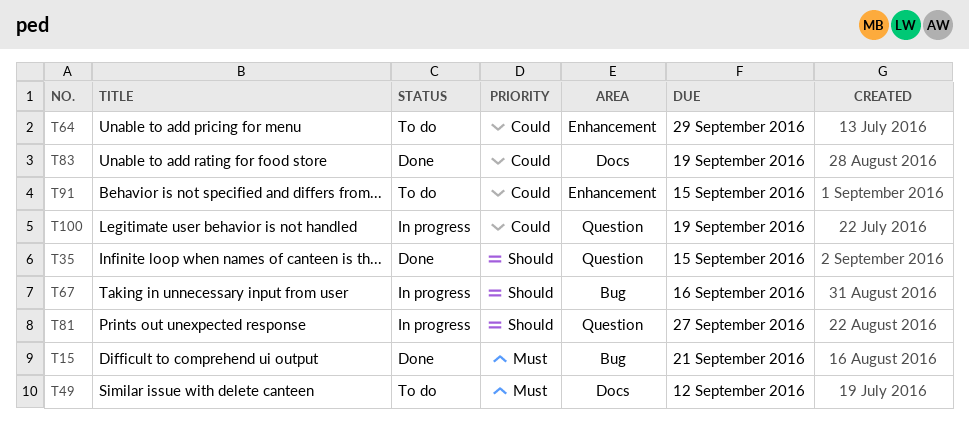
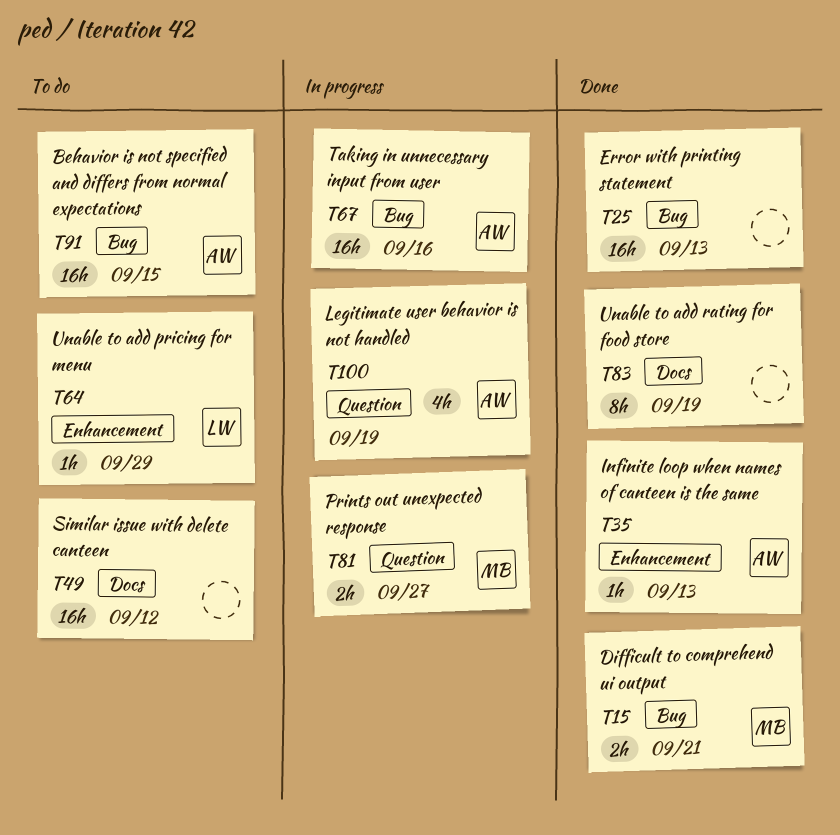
T25: none -> present
T35, label: Question -> Enhancement
T35, due: Sep 15 -> Sep 13
T91, label: Enhancement -> Bug

